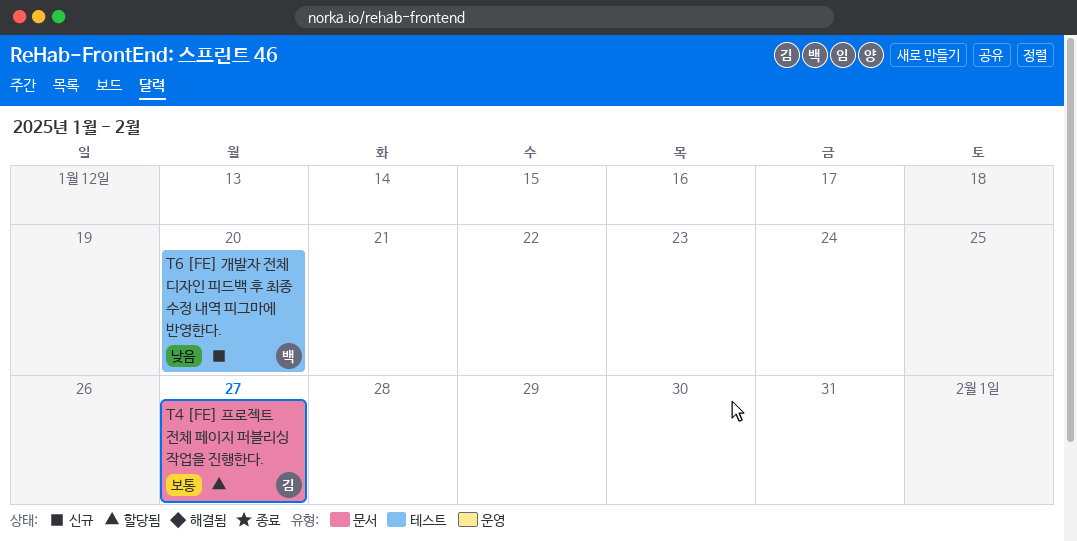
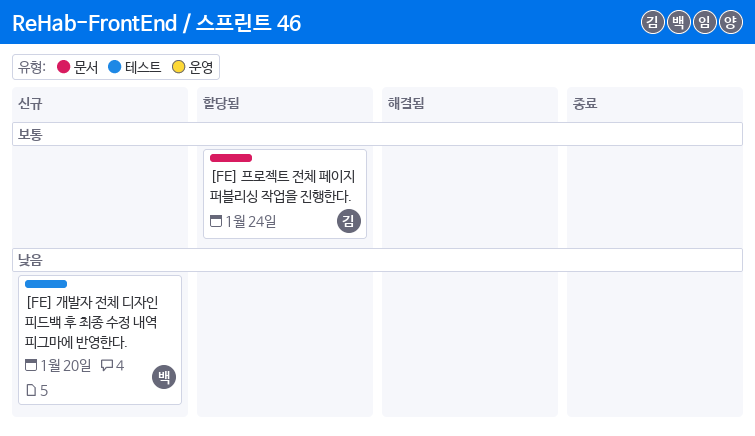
[FE] 프로젝트 전체 페이지 퍼블리싱 작업을 진행한다., due: Jan 27 -> Jan 24

